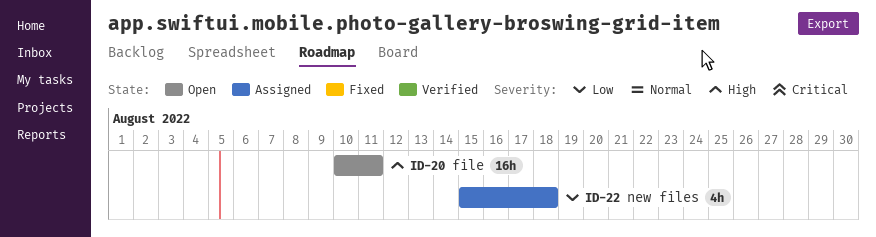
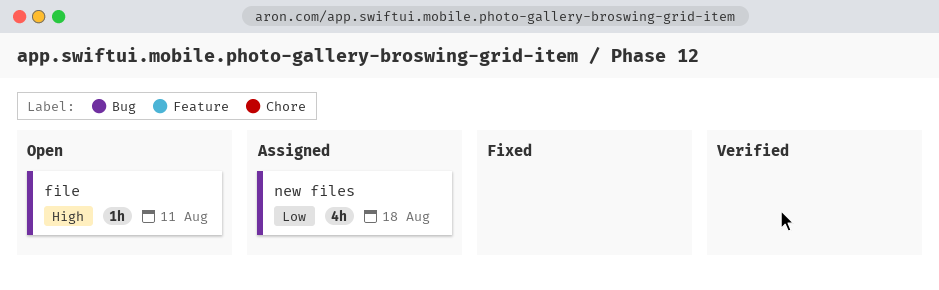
file, estimate: 16h -> 1h

